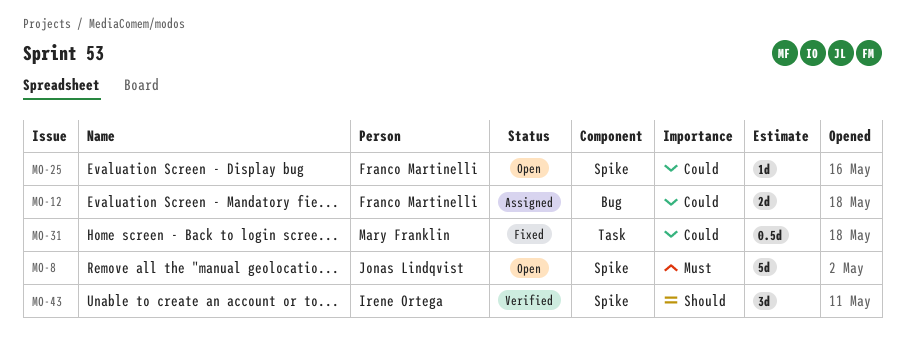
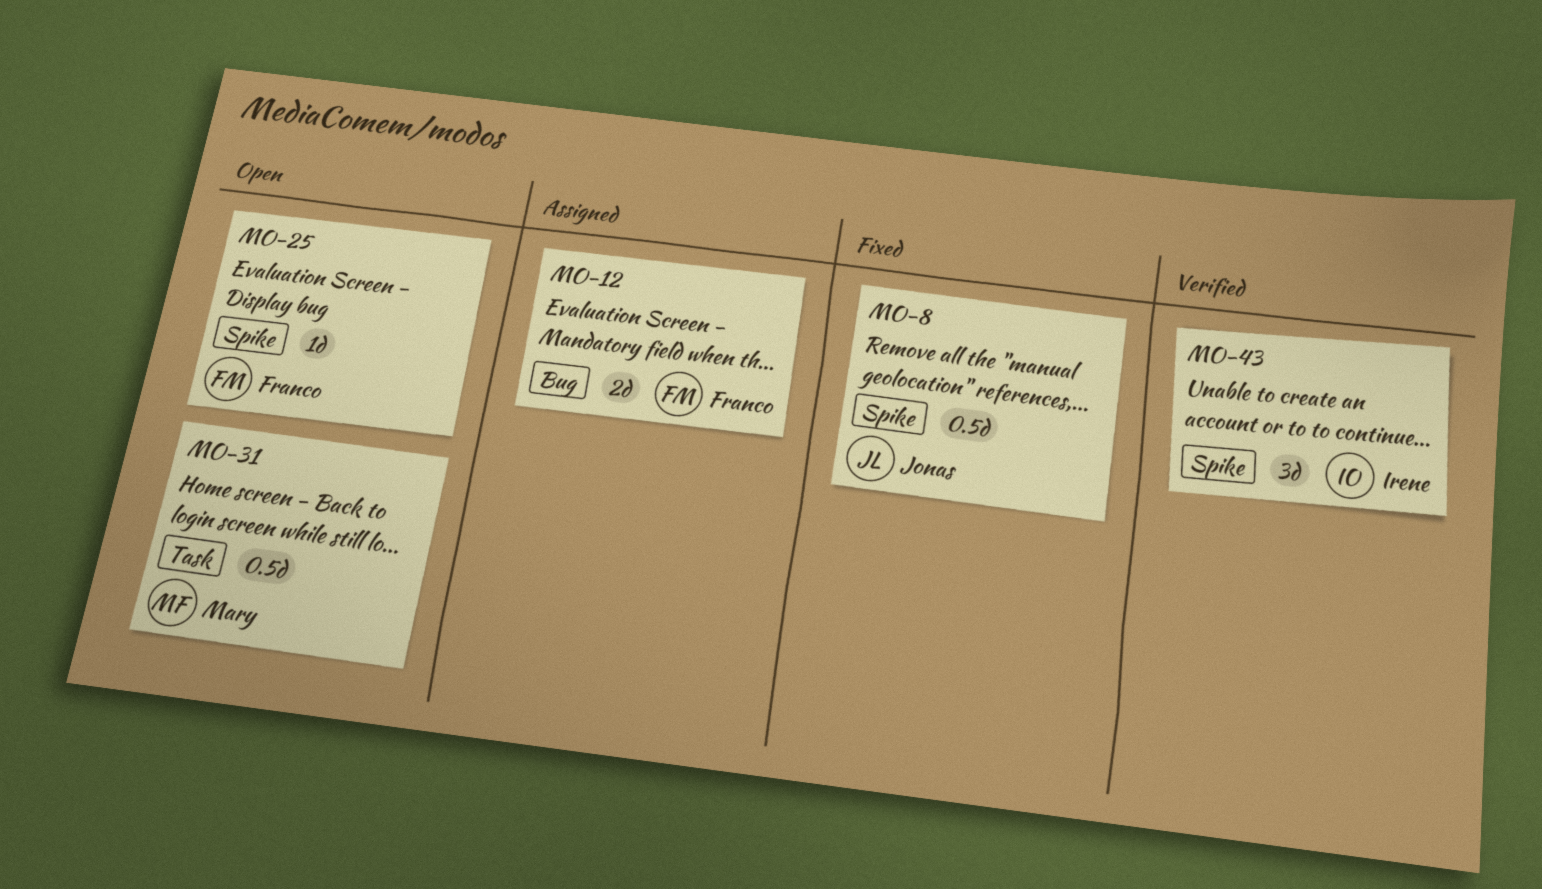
MO-8, status: Open -> Fixed
MO-8, estimate: 5d -> 0.5d
MO-31, status: Fixed -> Open

